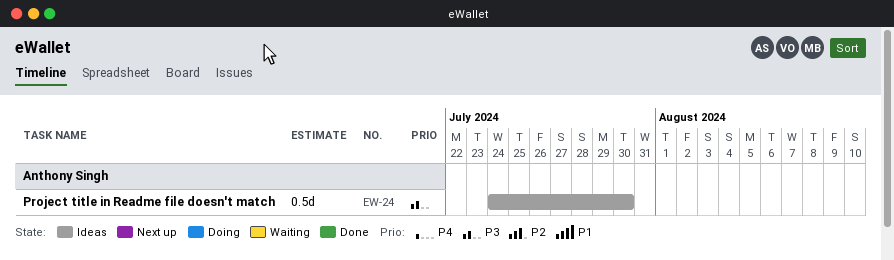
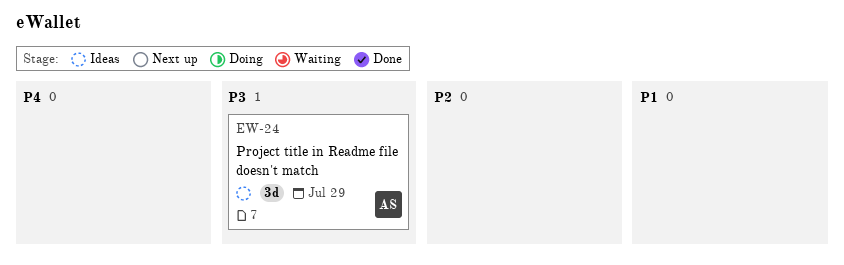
EW-24, estimate: 0.5d -> 3d
EW-24, due: Jul 30 -> Jul 29

